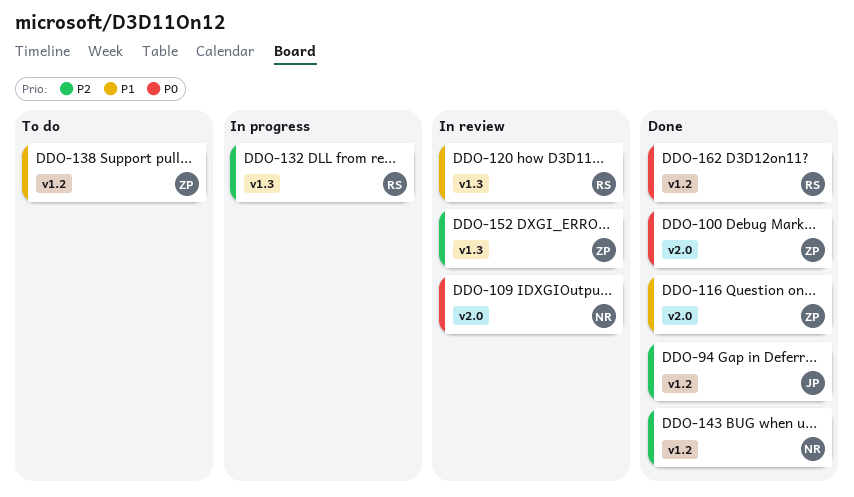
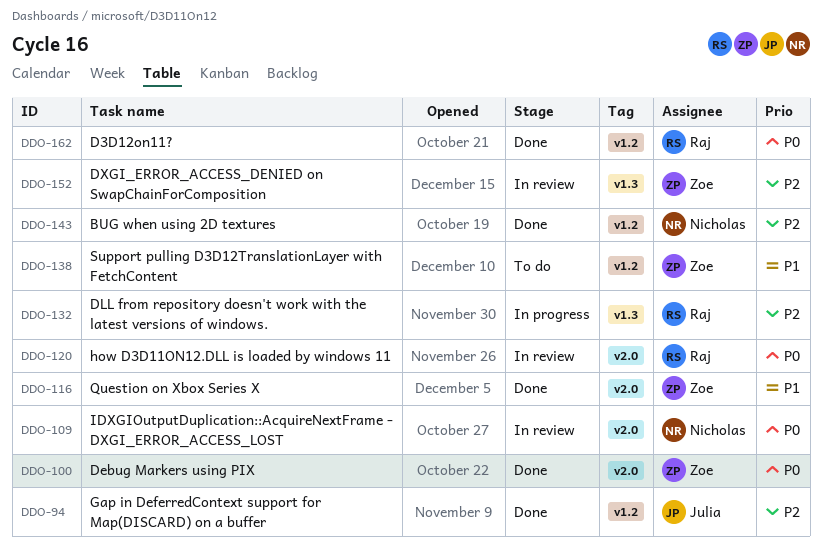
DDO-120, priority: P1 -> P0
DDO-120, label: v1.3 -> v2.0

